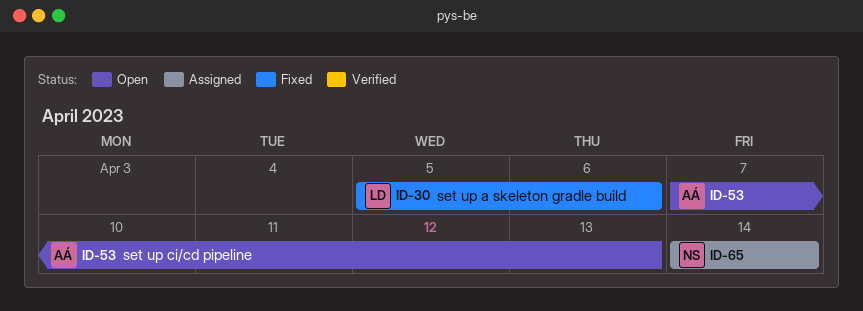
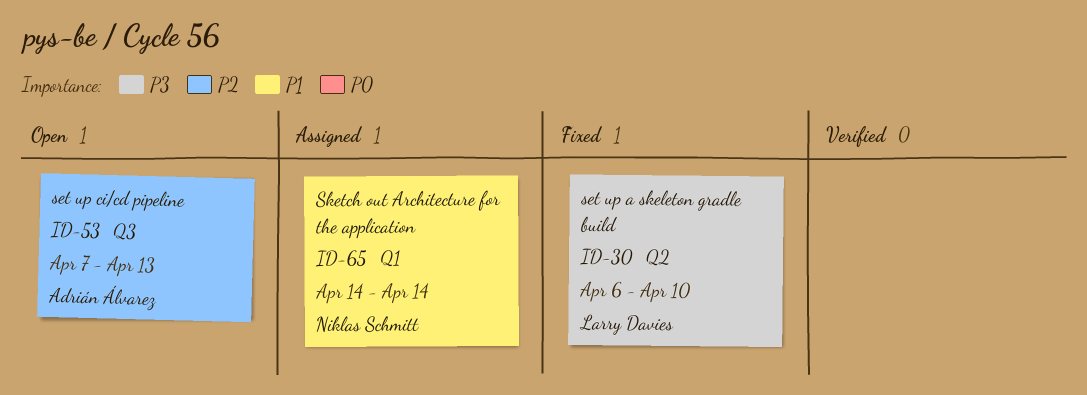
ID-30, start: Apr 5 -> Apr 6
ID-30, due: Apr 6 -> Apr 10

